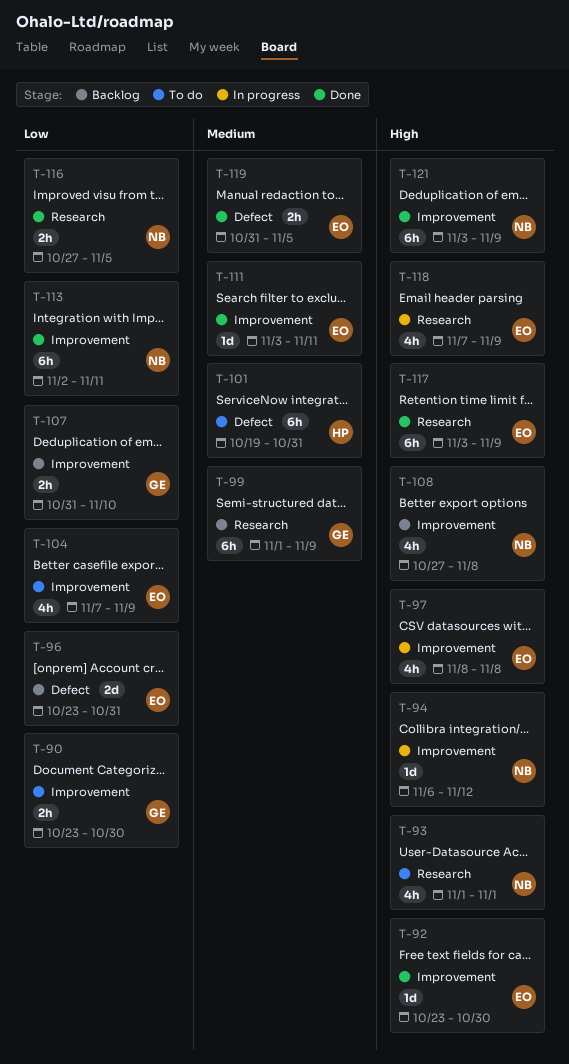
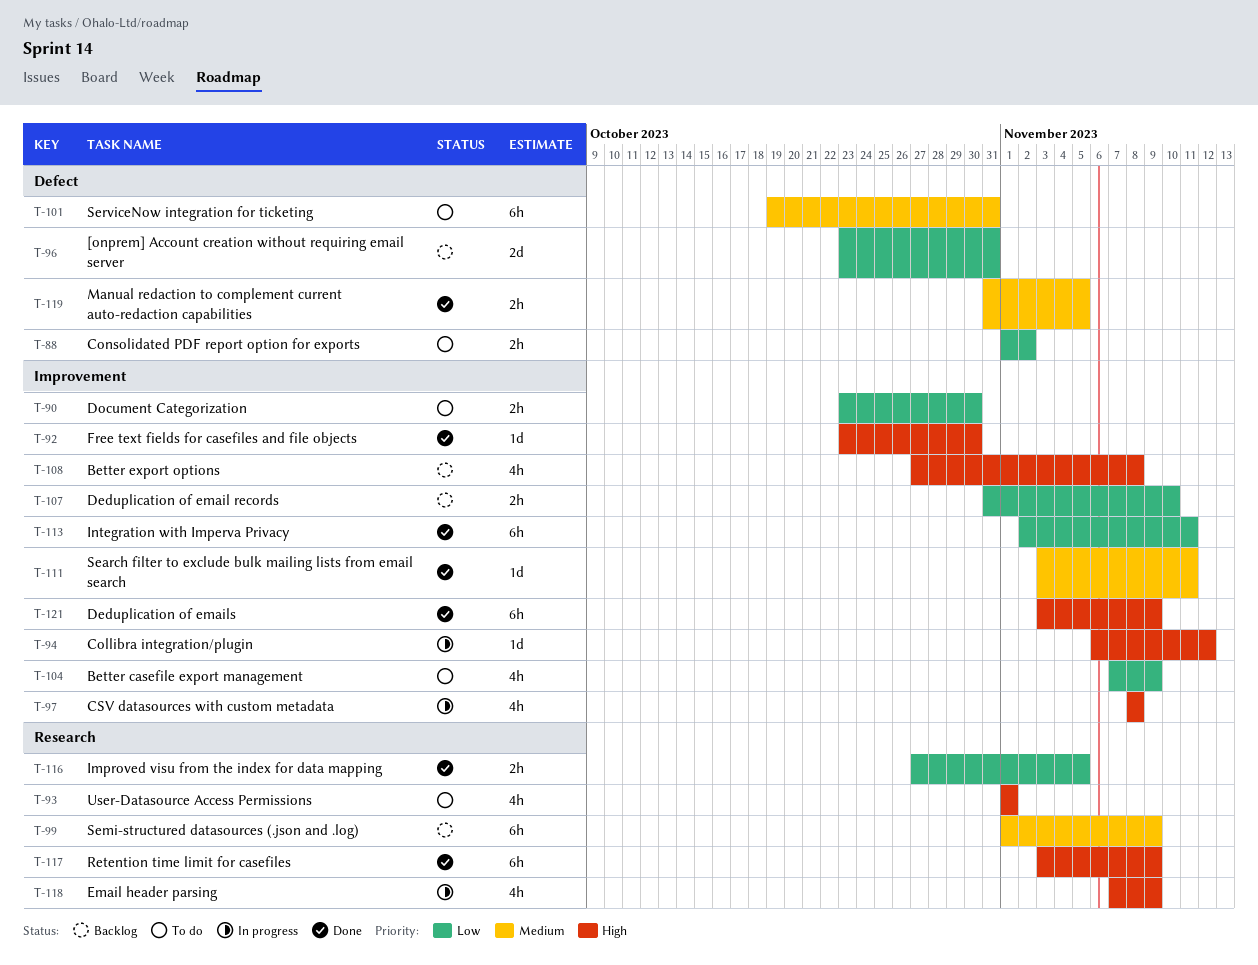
T-88: none -> present

